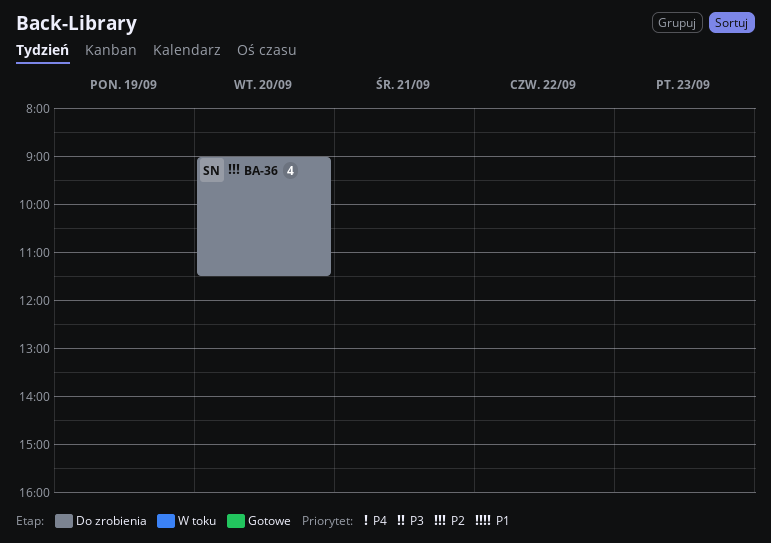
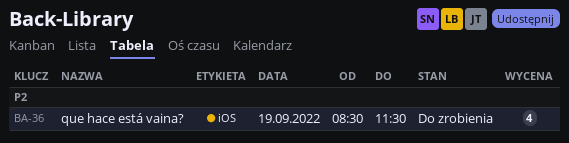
BA-36, day: Sep 20 -> Sep 19
BA-36, begins: 09:00 -> 08:30

